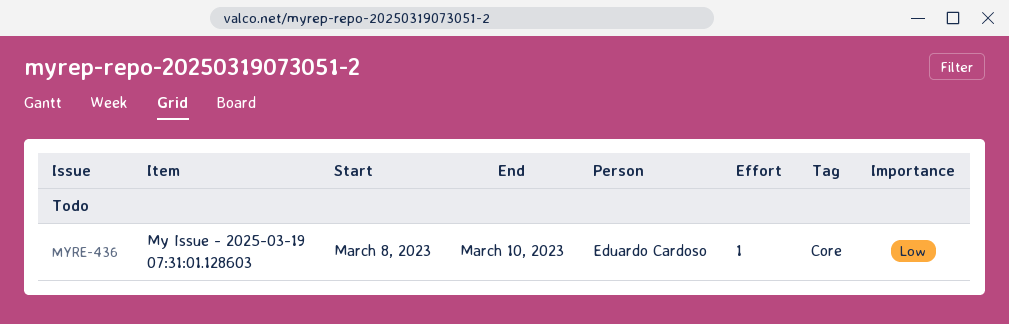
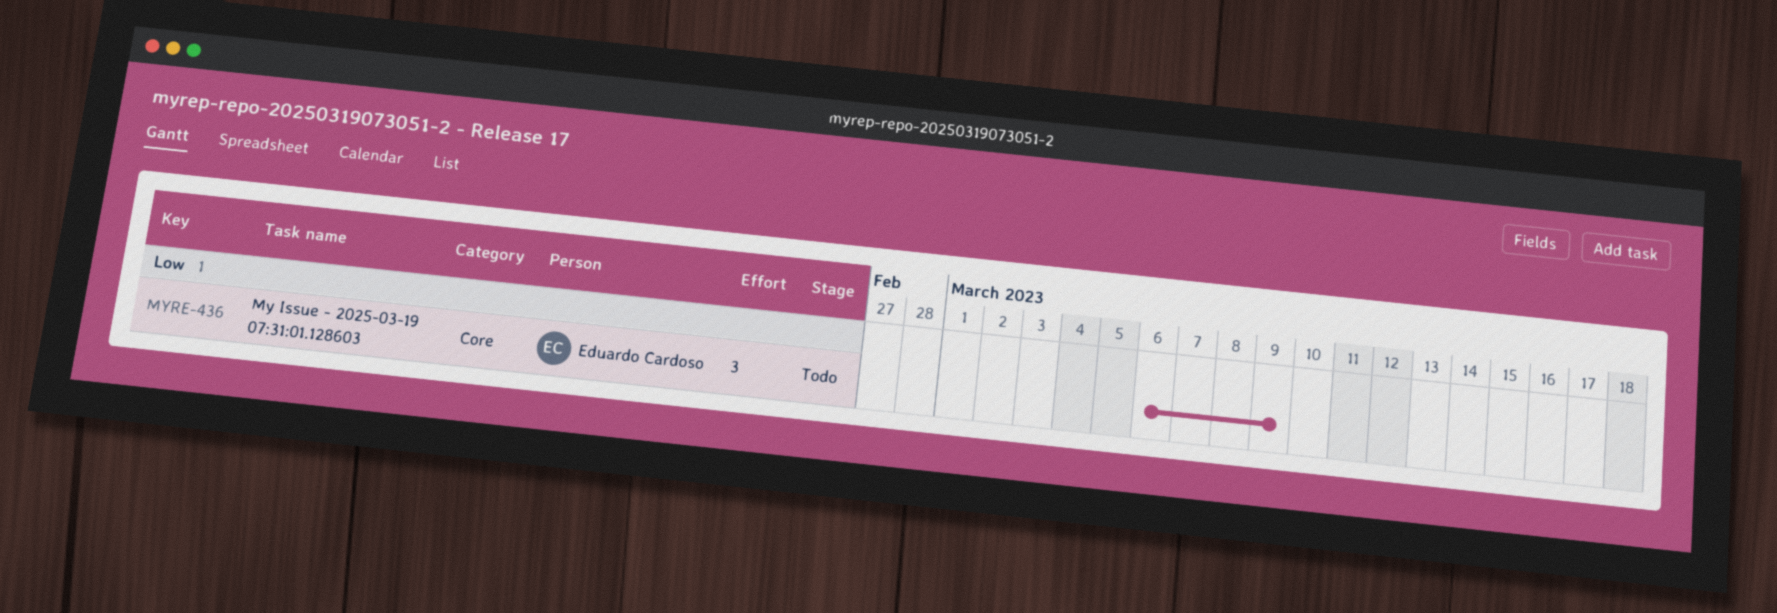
MYRE-436, estimate: 1 -> 3
MYRE-436, start: Mar 8 -> Mar 6
MYRE-436, due: Mar 10 -> Mar 9

